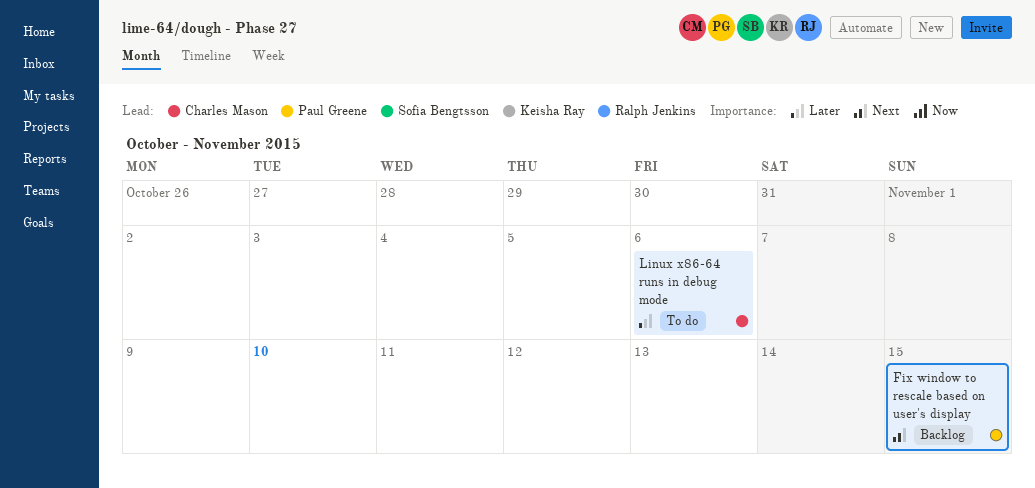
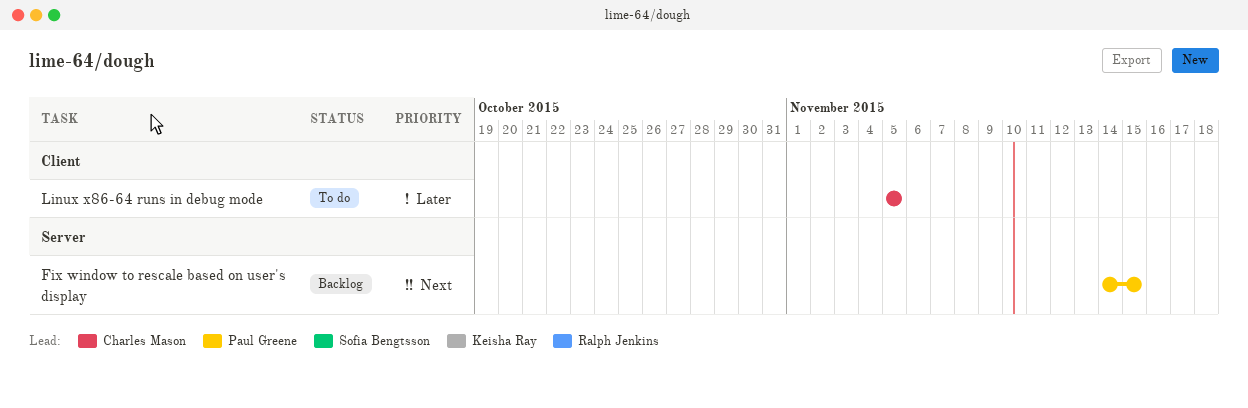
Linux x86-64 runs in debug mode, due: Nov 6 -> Nov 5

